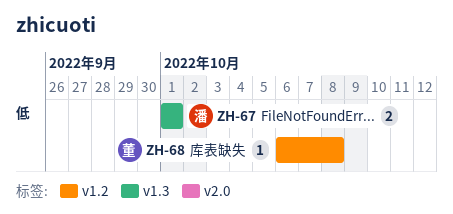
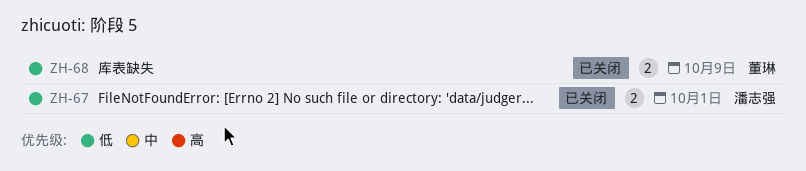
ZH-68, estimate: 1 -> 2
ZH-68, due: Oct 8 -> Oct 9

